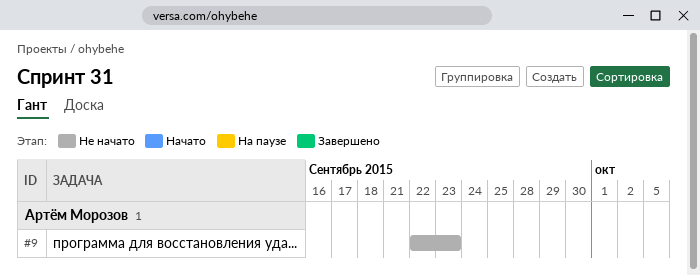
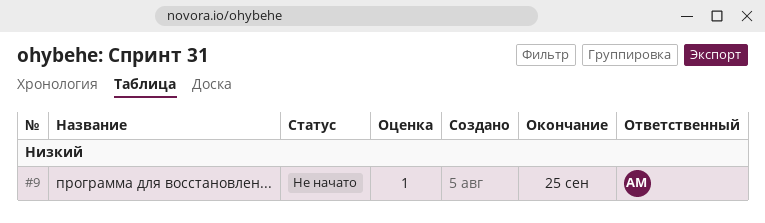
#9, due: Sep 23 -> Sep 25

